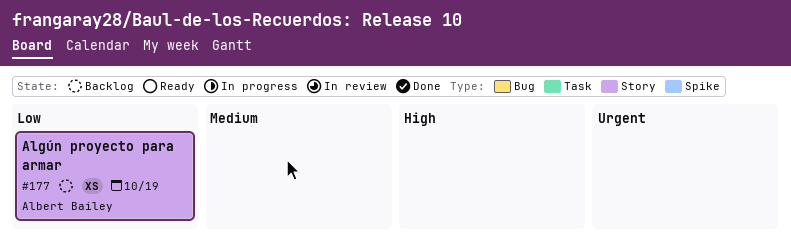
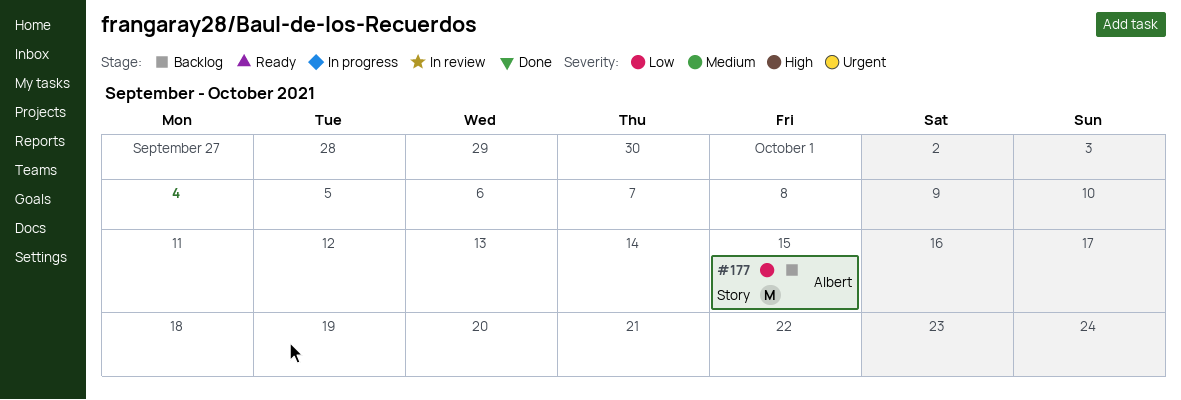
#177, estimate: XS -> M
#177, due: Oct 19 -> Oct 15

